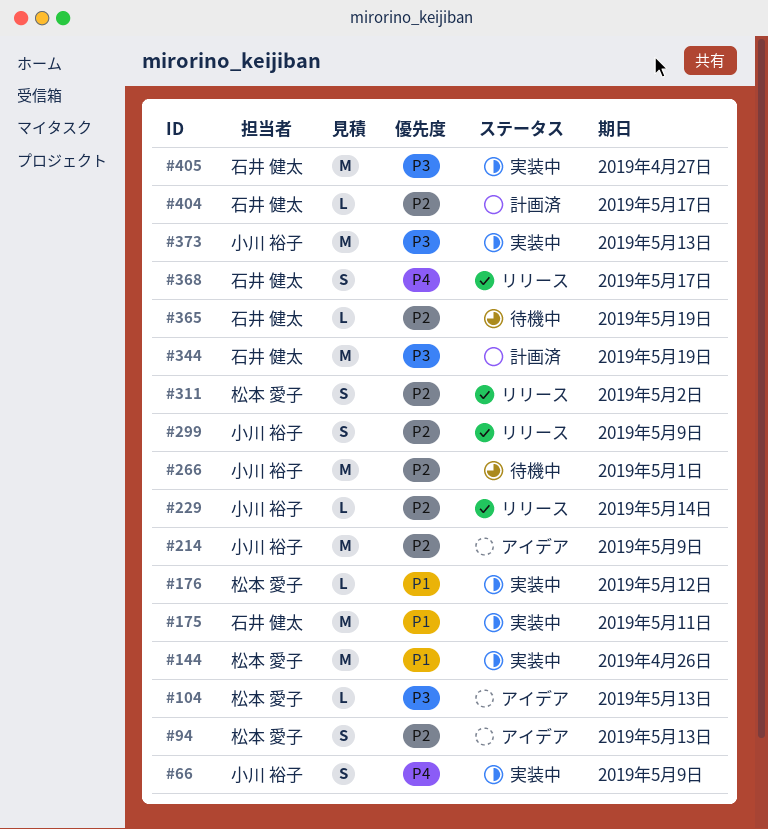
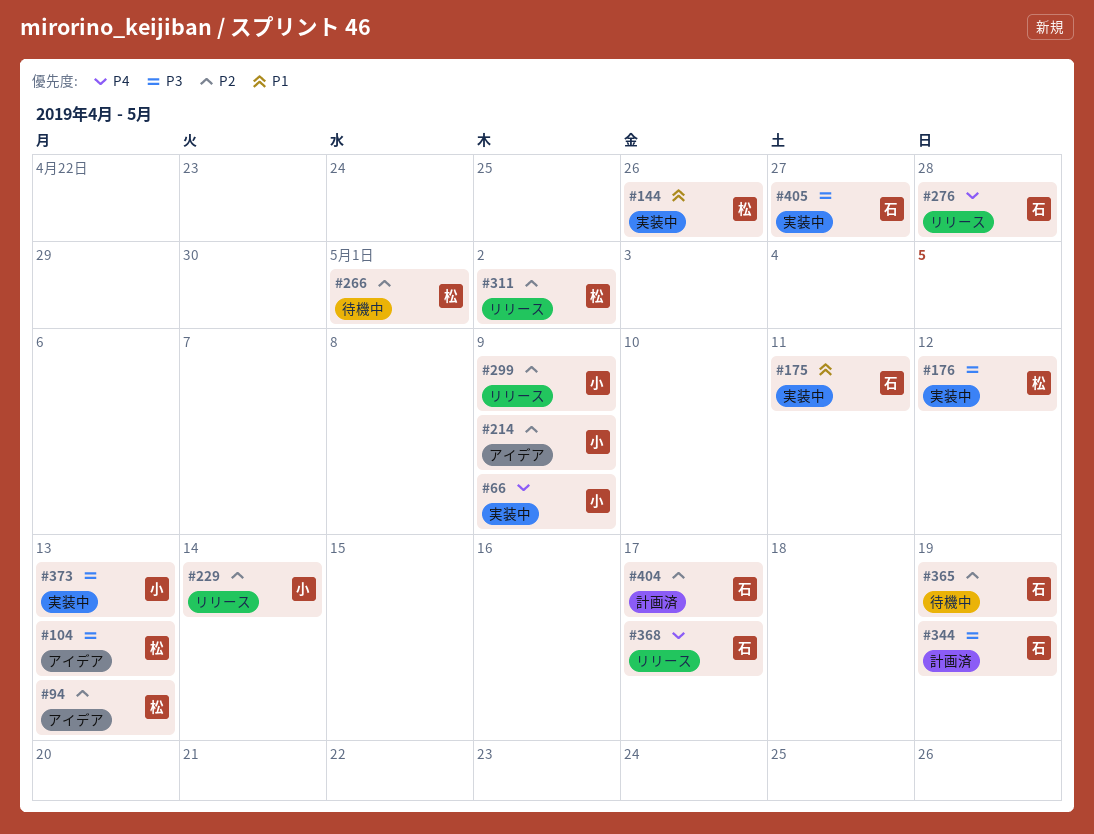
#176, priority: P1 -> P3
#266, owner: 小川 裕子 -> 松本 愛子
#276: none -> present

